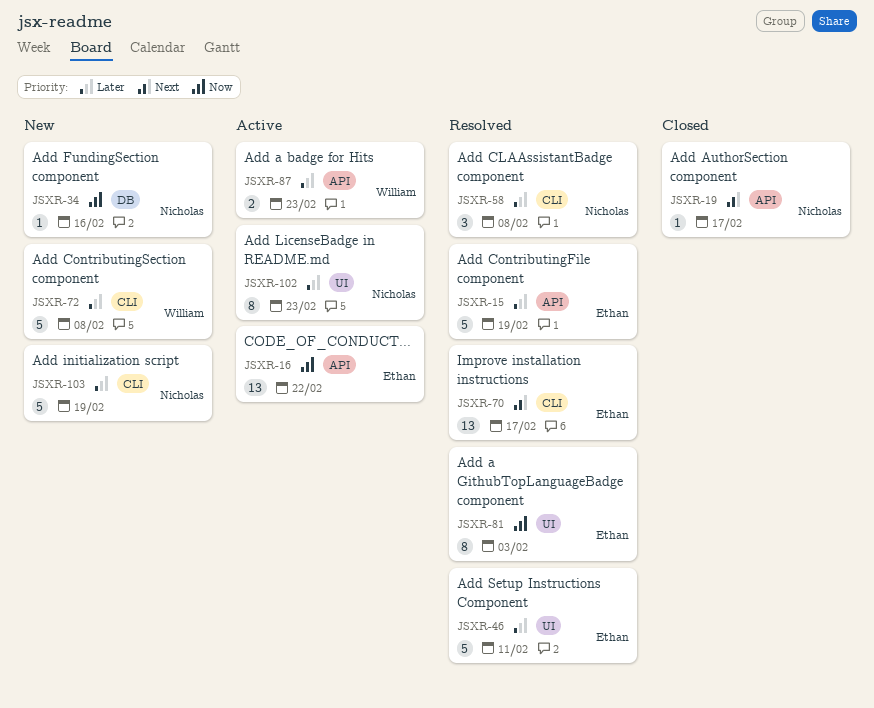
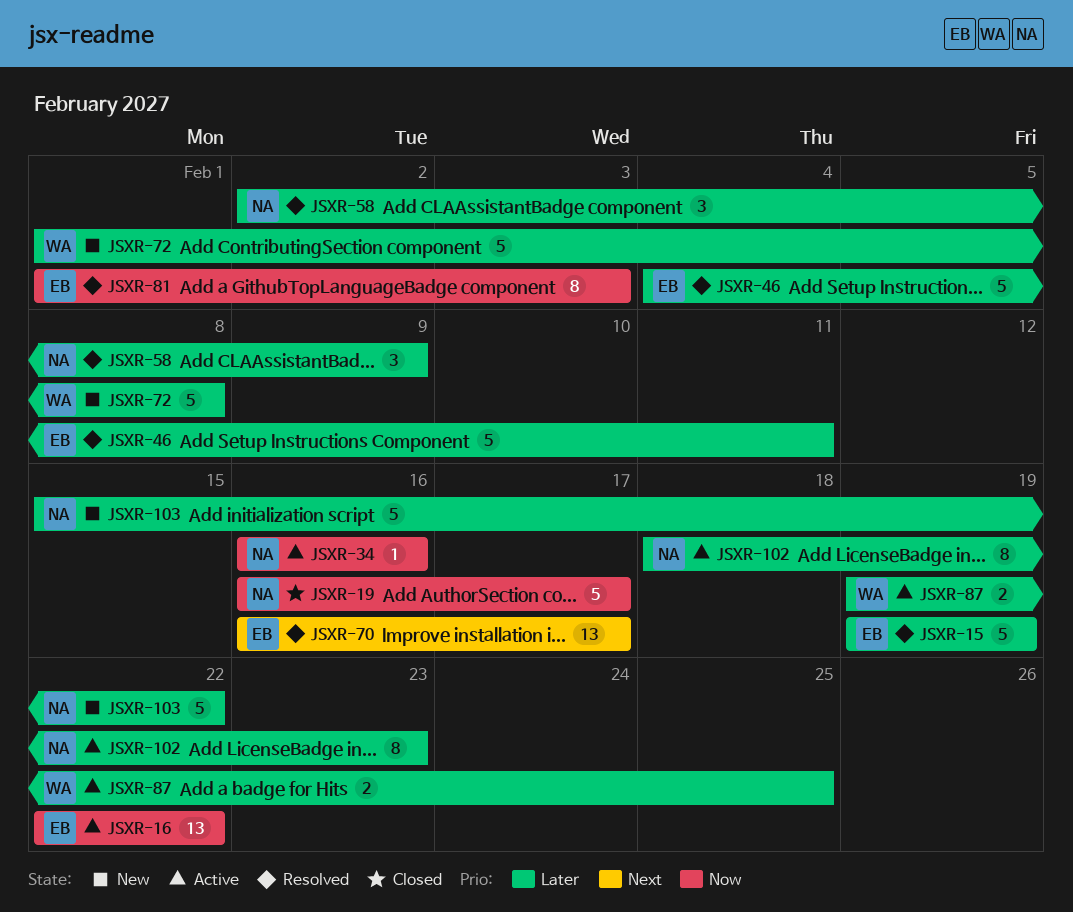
JSXR-19, priority: Next -> Now
JSXR-19, estimate: 1 -> 5
JSXR-34, status: New -> Active
JSXR-58, due: Feb 8 -> Feb 9
JSXR-87, due: Feb 23 -> Feb 25
JSXR-103, due: Feb 19 -> Feb 22

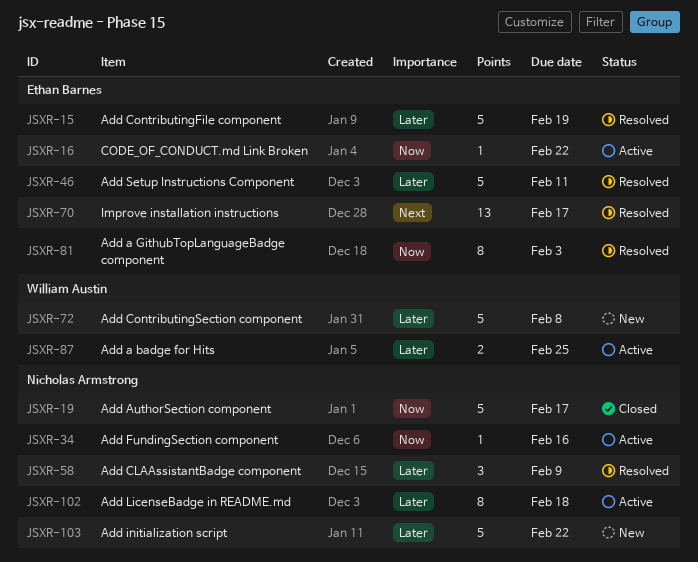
JSXR-16, estimate: 13 -> 1
JSXR-102, due: Feb 23 -> Feb 18

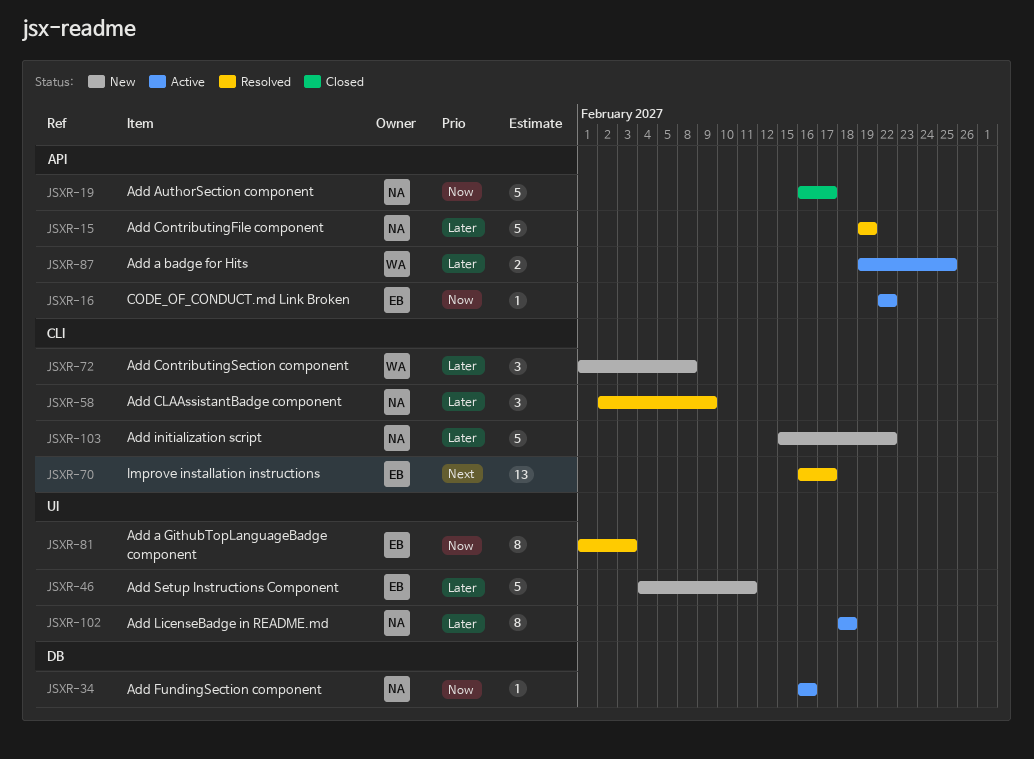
JSXR-15, owner: Ethan Barnes -> Nicholas Armstrong
JSXR-46, status: Resolved -> New
JSXR-72, estimate: 5 -> 3

